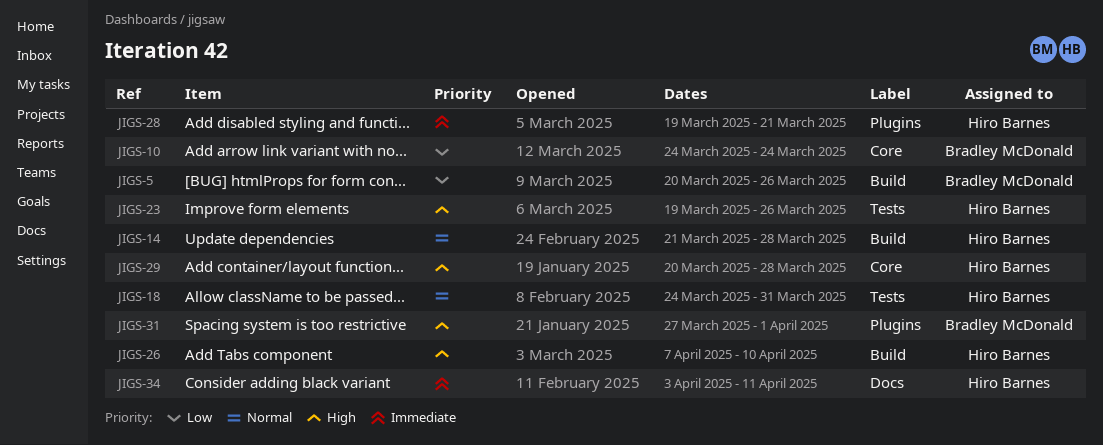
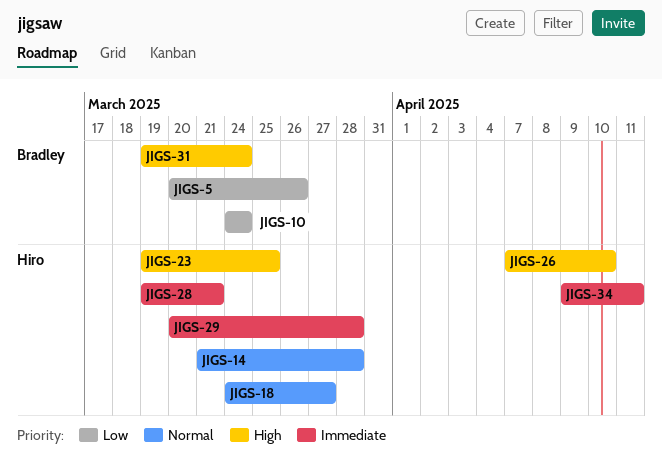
JIGS-18, due: Mar 31 -> Mar 27
JIGS-23, due: Mar 26 -> Mar 25
JIGS-29, priority: High -> Immediate
JIGS-31, start: Mar 27 -> Mar 19
JIGS-31, due: Apr 1 -> Mar 24
JIGS-34, start: Apr 3 -> Apr 9

